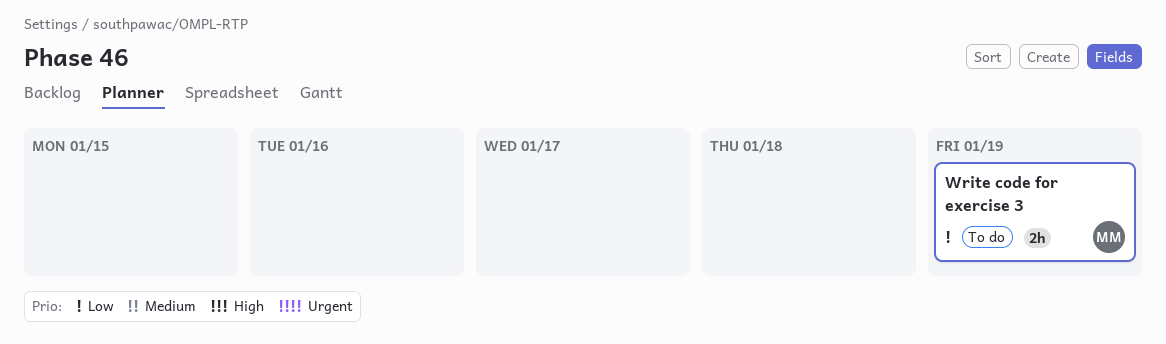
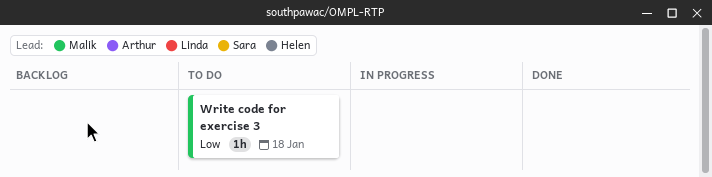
Write code for exercise 3, estimate: 2h -> 1h
Write code for exercise 3, due: Jan 19 -> Jan 18

